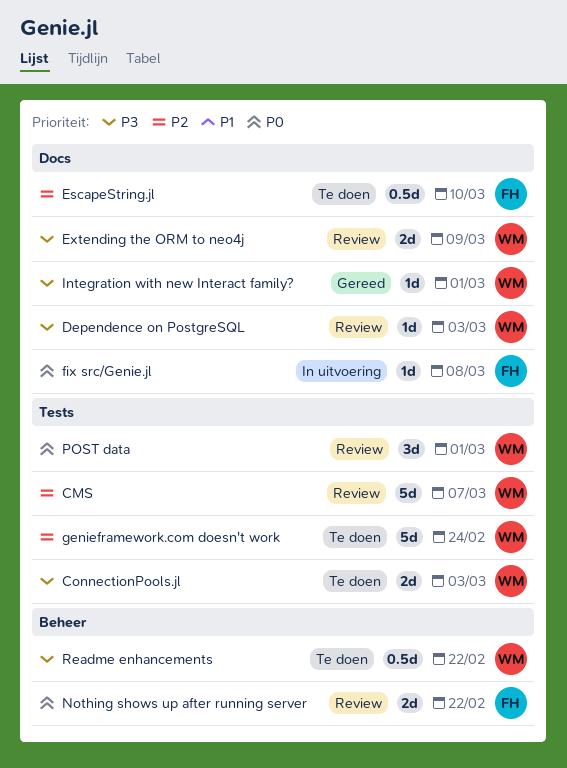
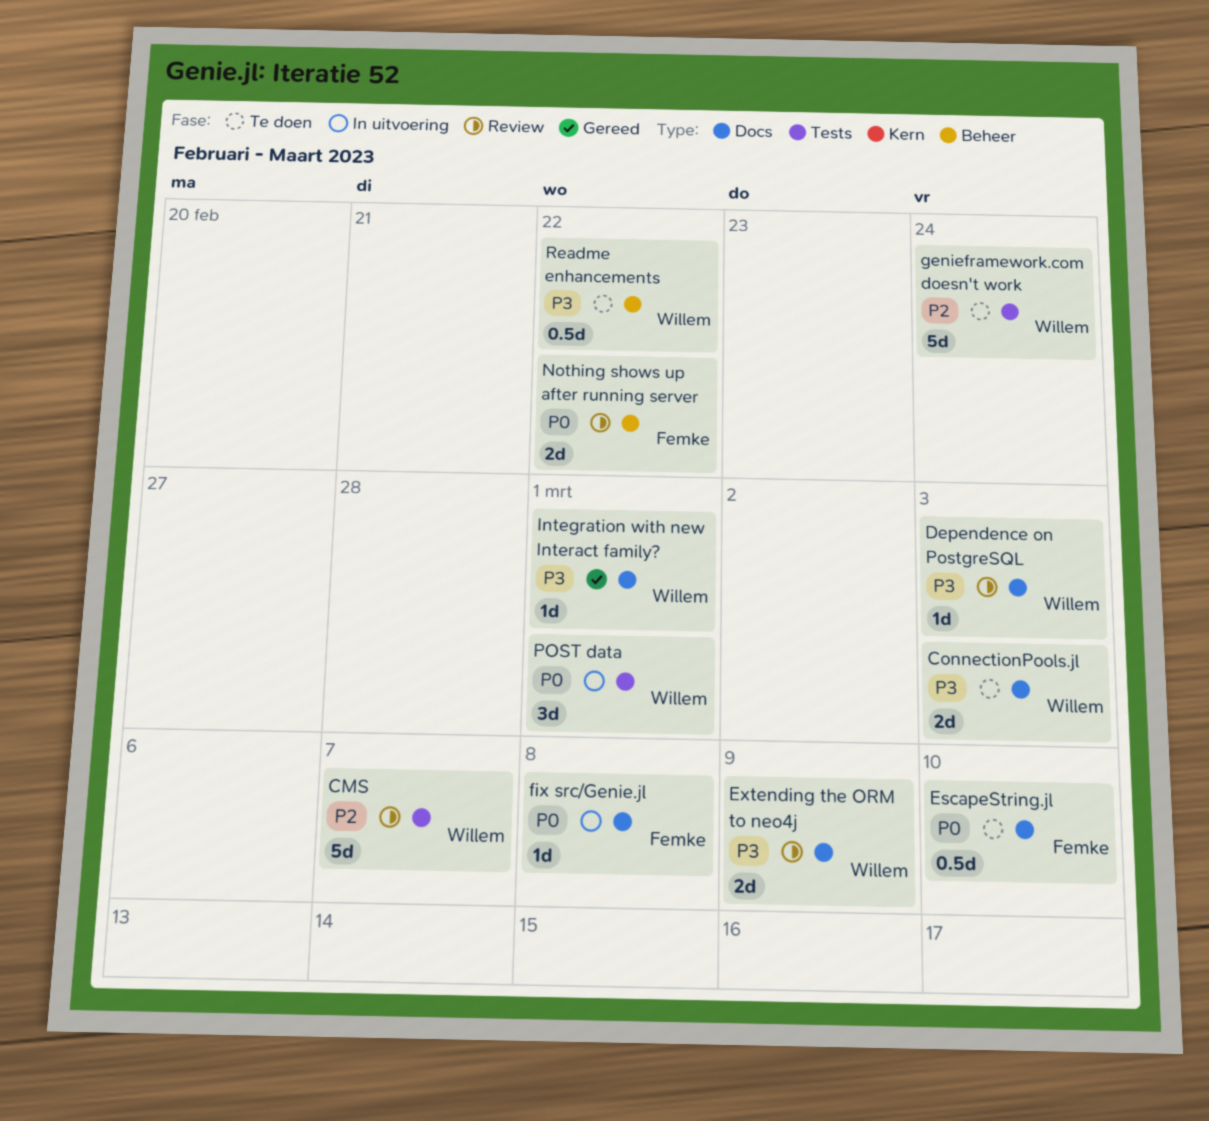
ConnectionPools.jl, label: Tests -> Docs
EscapeString.jl, priority: P2 -> P0
POST data, status: Review -> In uitvoering

